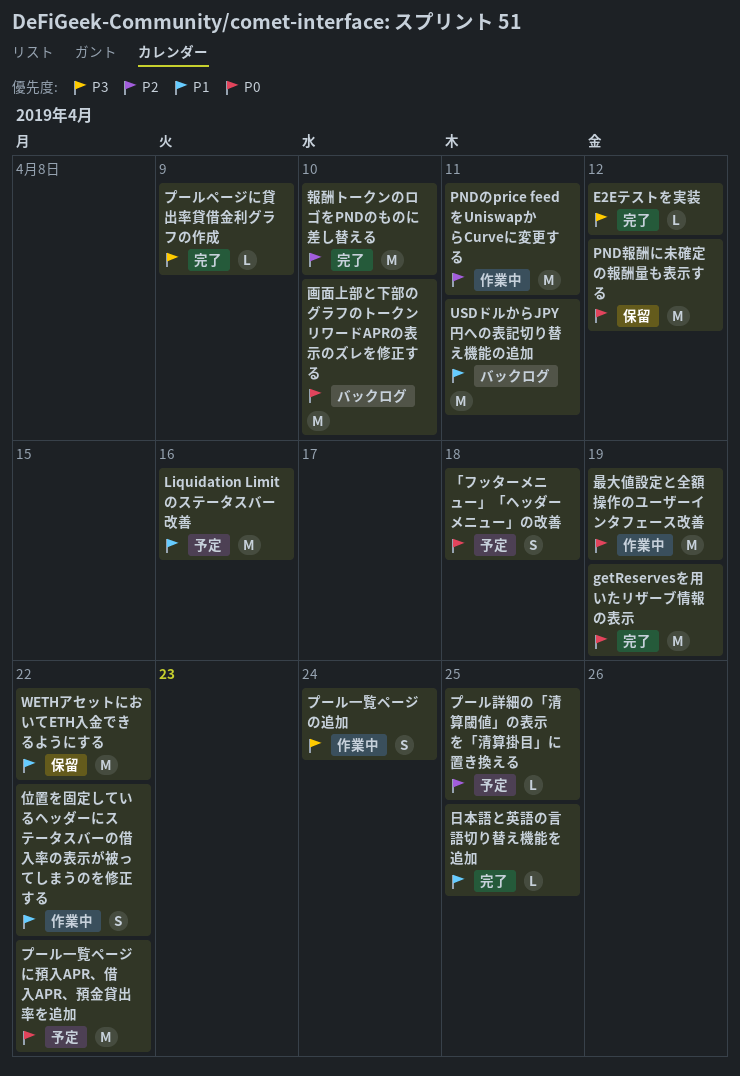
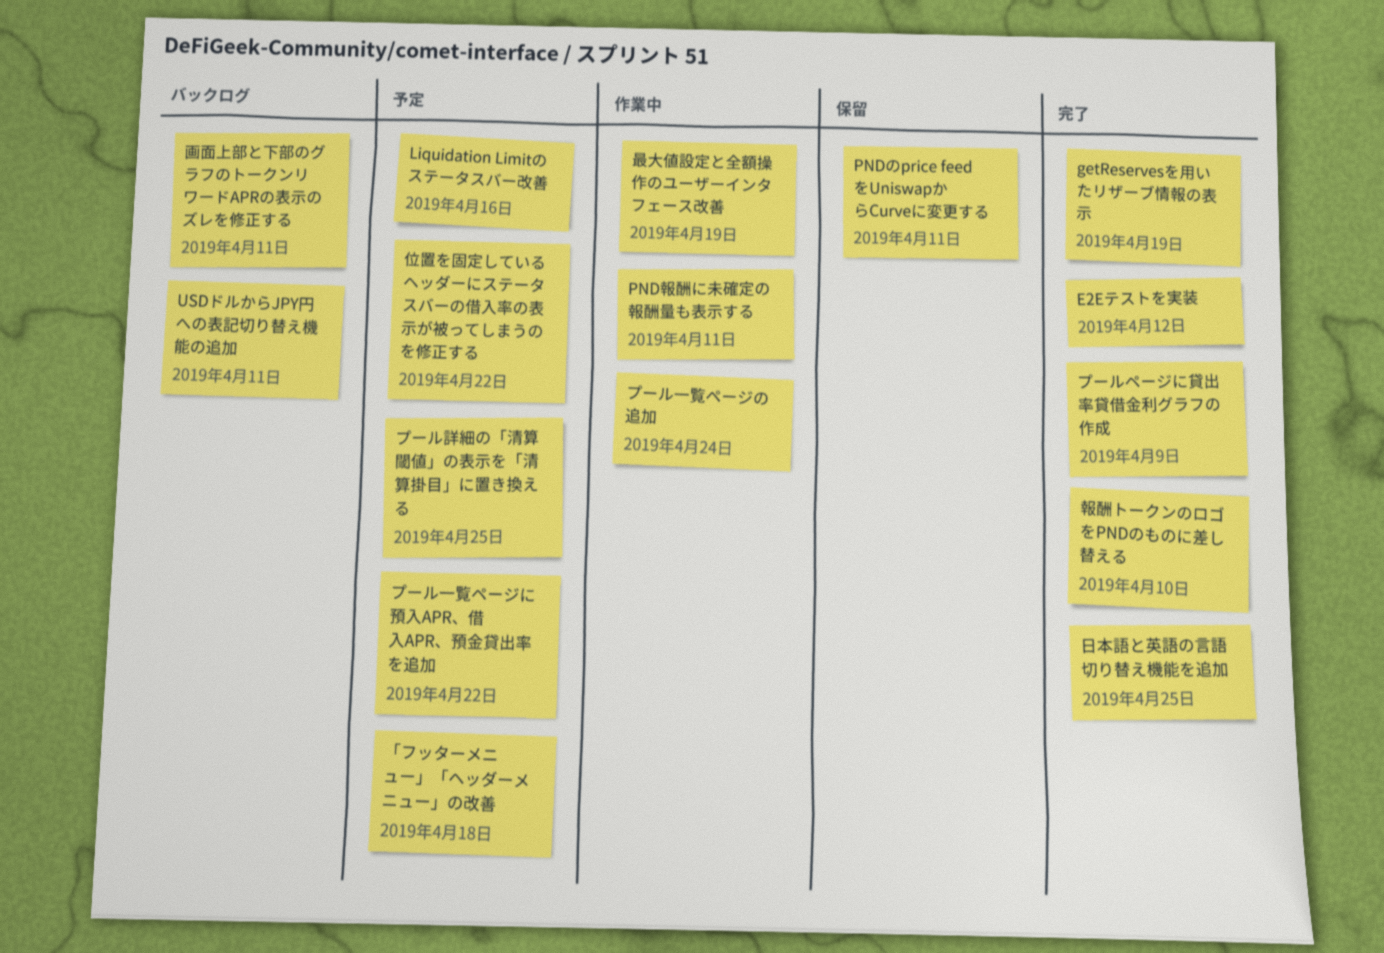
PNDのprice feedをUniswapからCurveに変更する, status: 作業中 -> 保留
PND報酬に未確定の報酬量も表示する, status: 保留 -> 作業中
PND報酬に未確定の報酬量も表示する, due: Apr 12 -> Apr 11
WETHアセットにおいてETH入金できるようにする: present -> none
位置を固定しているヘッダーにステータスバーの借入率の表示が被ってしまうのを修正する, status: 作業中 -> 予定
画面上部と下部のグラフのトークンリワードAPRの表示のズレを修正する, due: Apr 10 -> Apr 11

